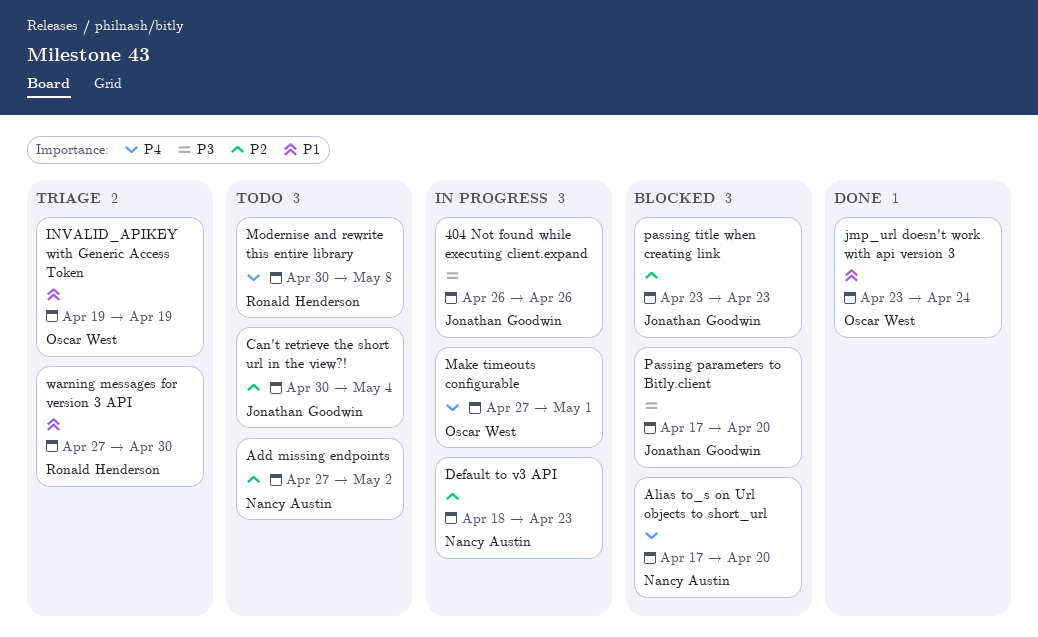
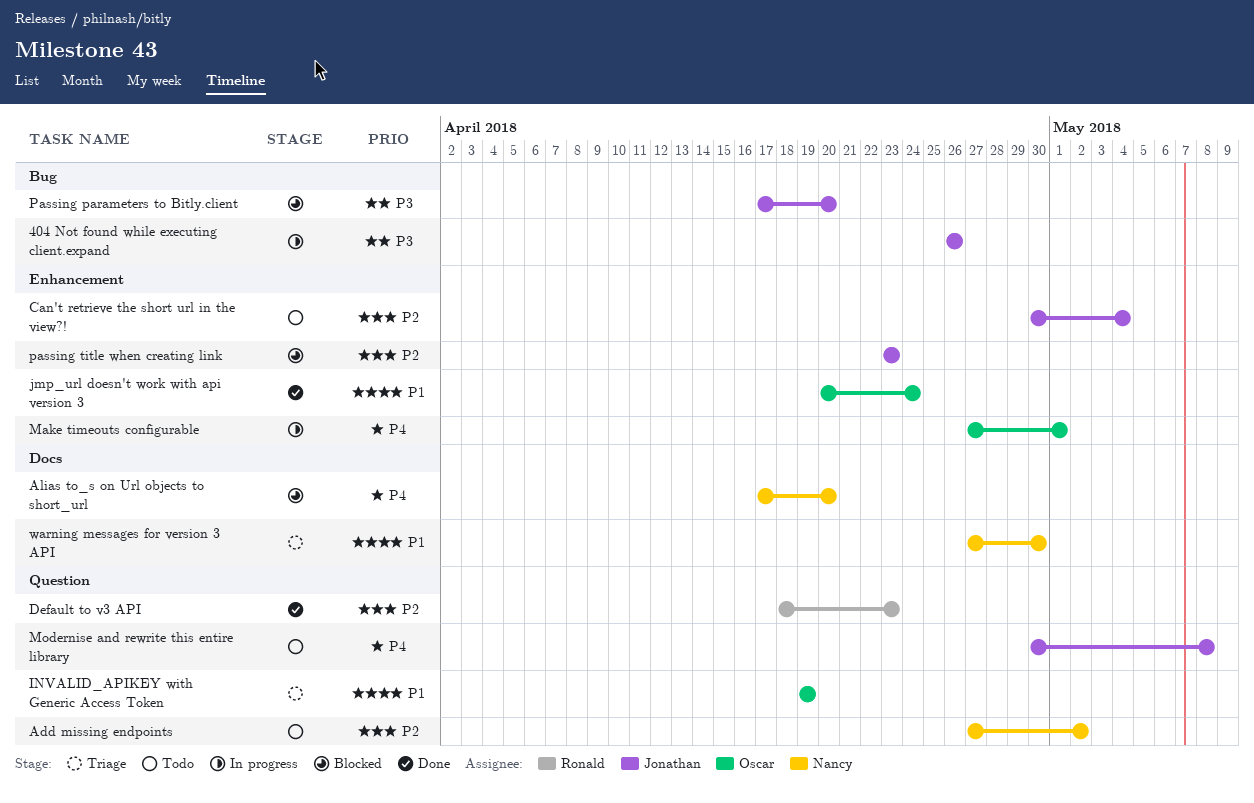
Default to v3 API, status: In progress -> Done
Default to v3 API, owner: Nancy Austin -> Ronald Henderson
jmp_url doesn't work with api version 3, start: Apr 23 -> Apr 20
Modernise and rewrite this entire library, owner: Ronald Henderson -> Jonathan Goodwin
warning messages for version 3 API, owner: Ronald Henderson -> Nancy Austin

